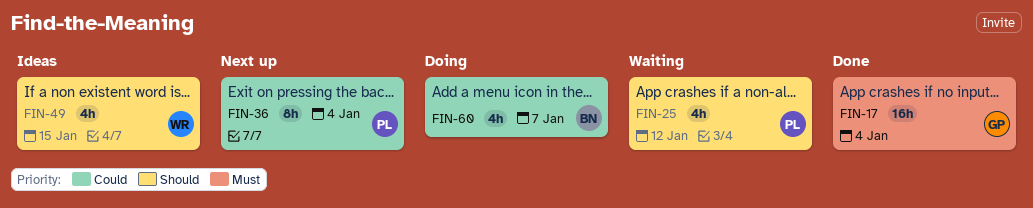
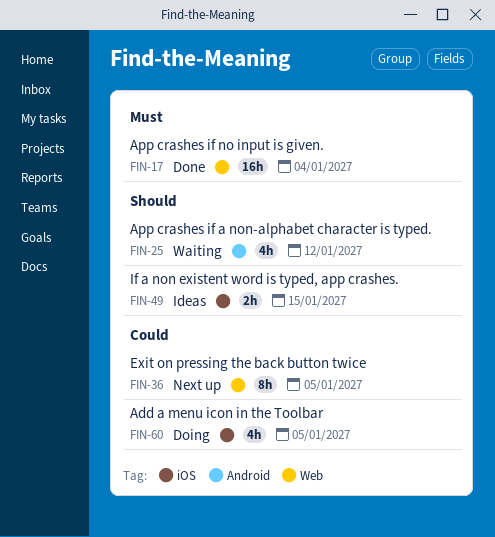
FIN-36, due: Jan 4 -> Jan 5
FIN-49, estimate: 4h -> 2h
FIN-60, due: Jan 7 -> Jan 5

